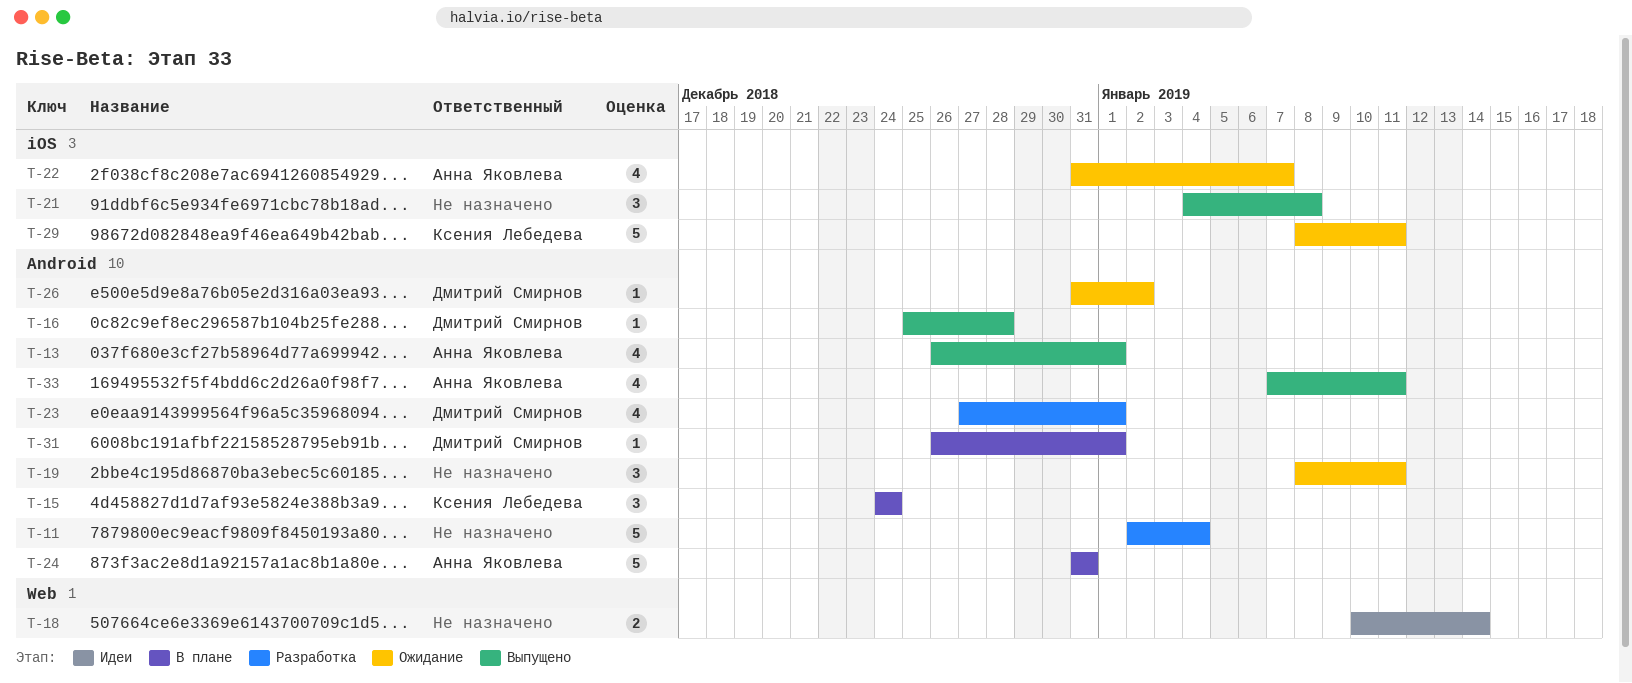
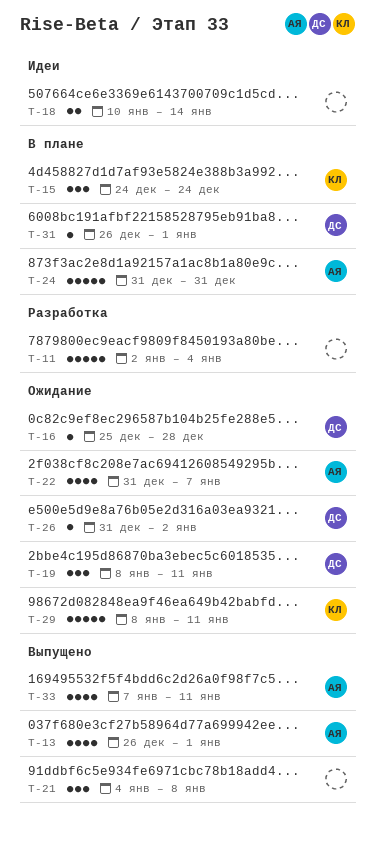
T-16, status: Выпущено -> Ожидание
T-19, owner: none -> Дмитрий Смирнов
T-23: present -> none

